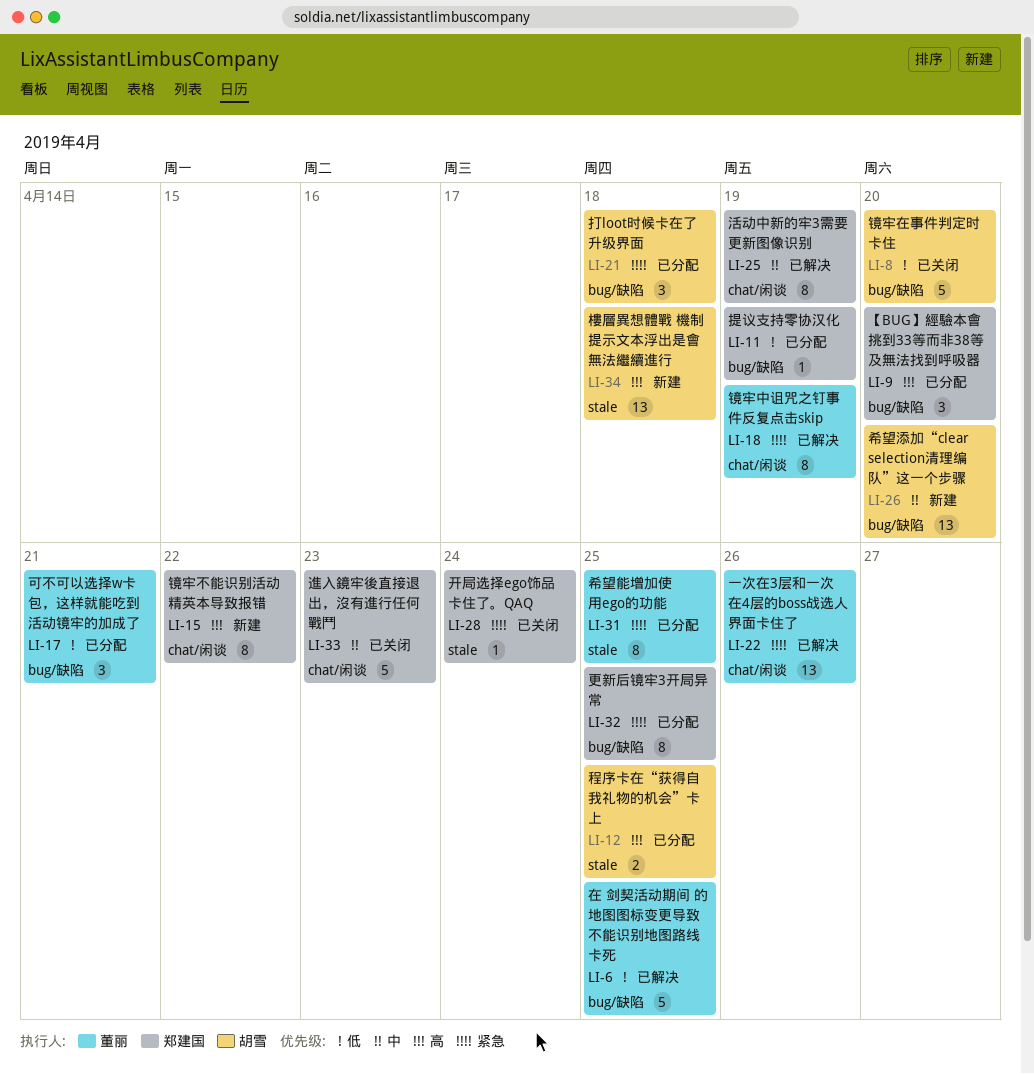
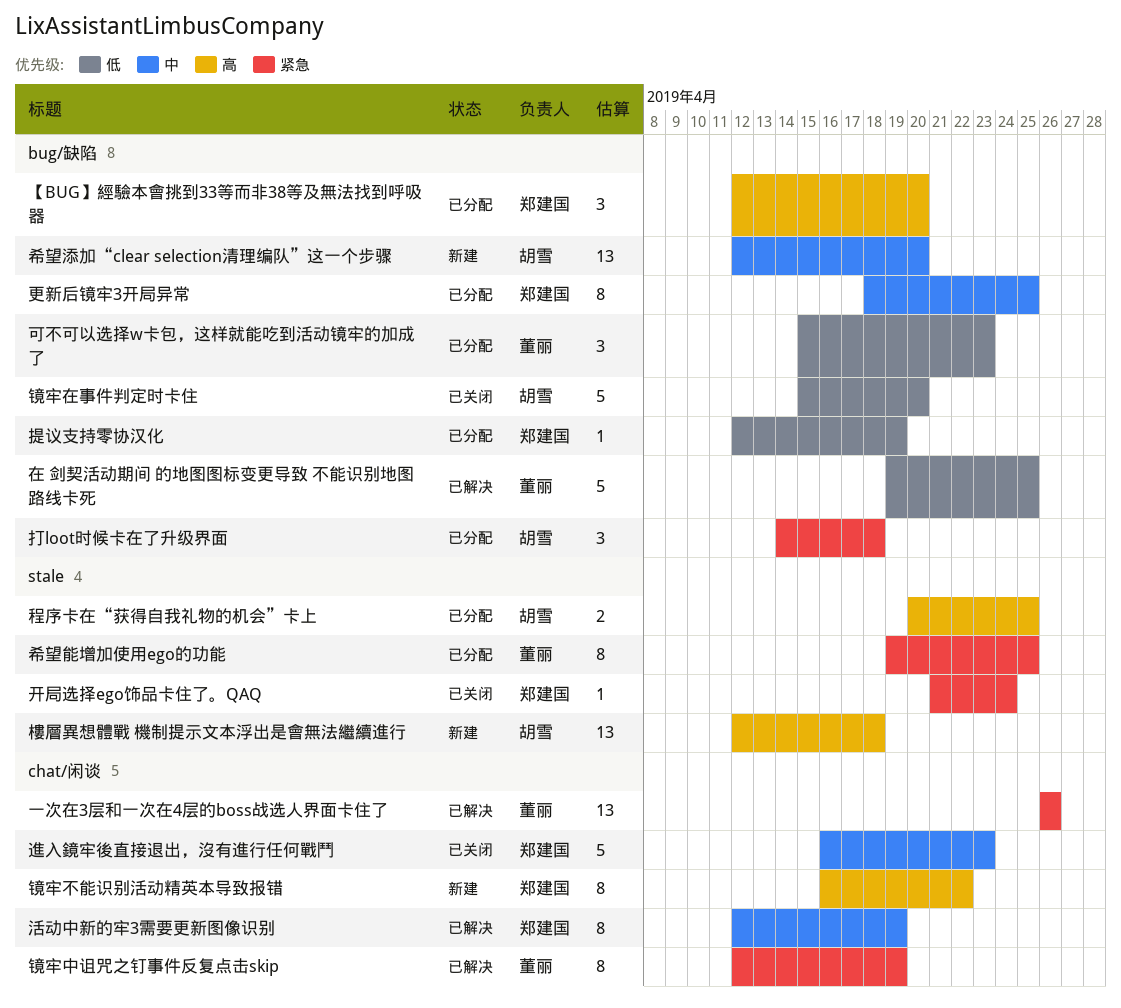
可不可以选择w卡包，这样就能吃到活动镜牢的加成了, due: Apr 21 -> Apr 23
更新后镜牢3开局异常, priority: 紧急 -> 中

